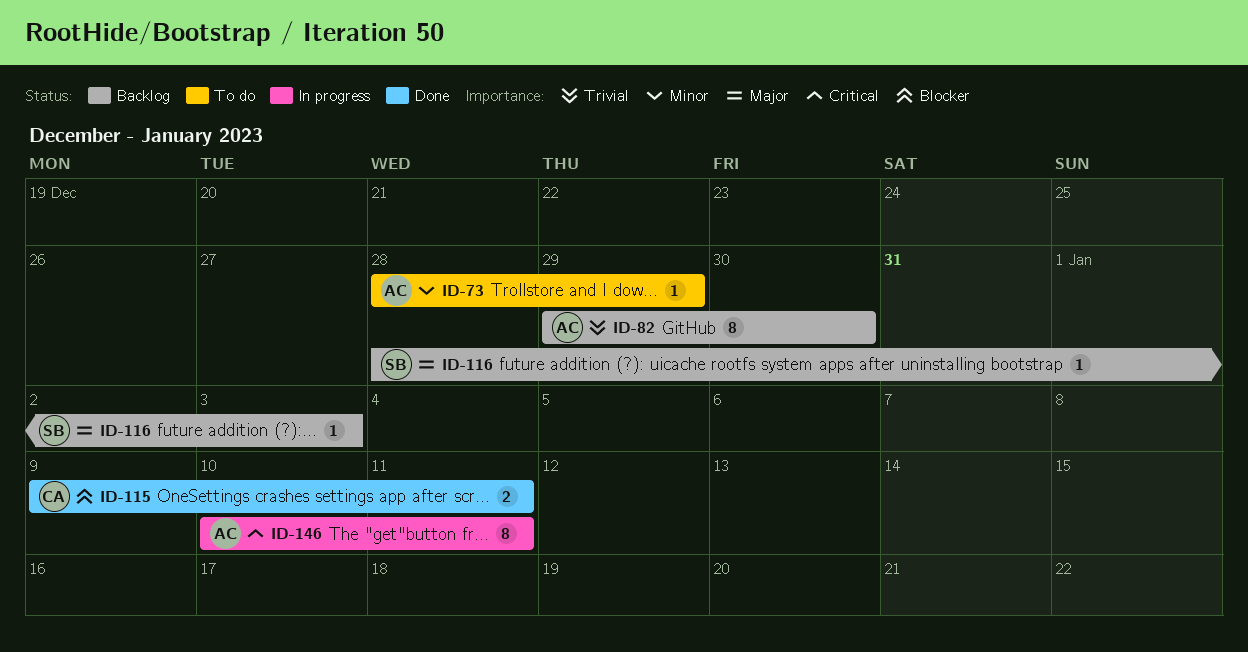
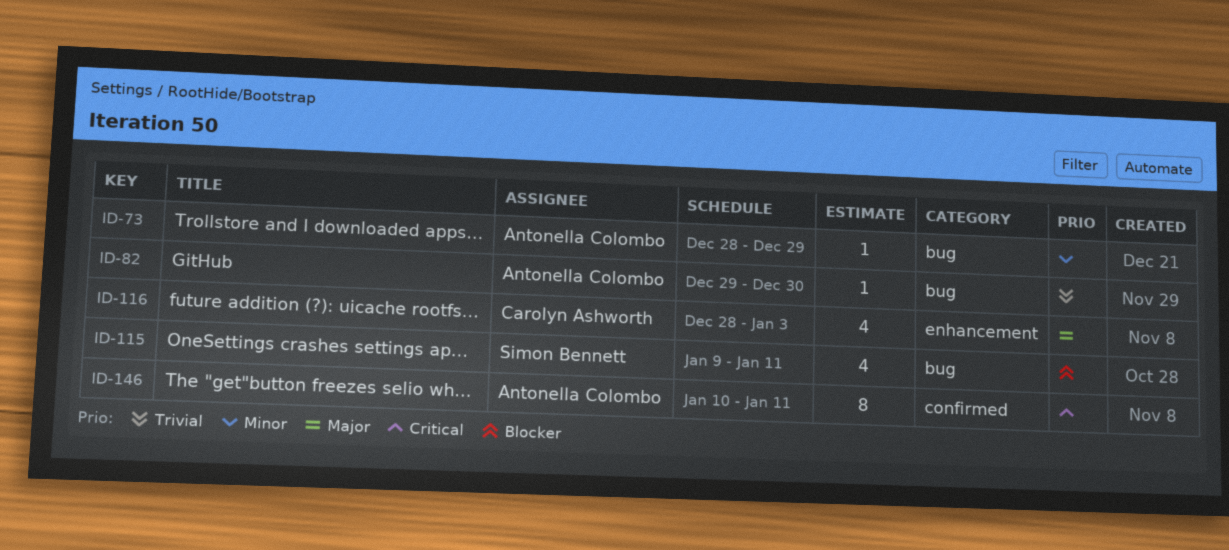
ID-82, estimate: 8 -> 1
ID-115, owner: Carolyn Ashworth -> Simon Bennett
ID-115, estimate: 2 -> 4
ID-116, owner: Simon Bennett -> Carolyn Ashworth
ID-116, estimate: 1 -> 4

